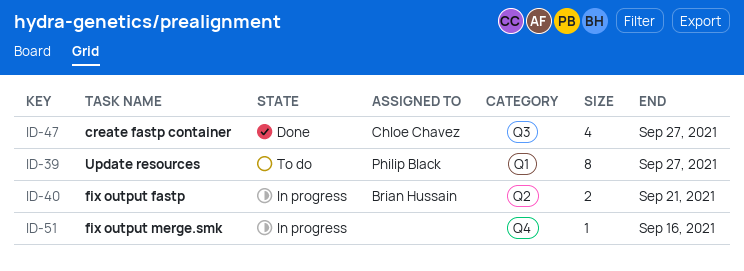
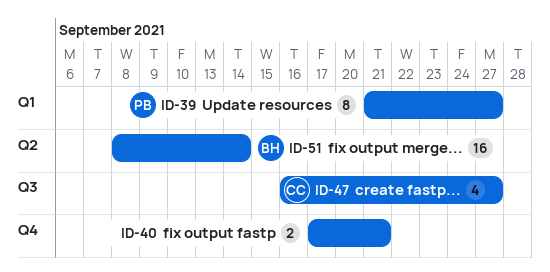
ID-40, owner: Brian Hussain -> none
ID-40, label: Q2 -> Q4
ID-51, owner: none -> Brian Hussain
ID-51, label: Q4 -> Q2
ID-51, estimate: 1 -> 16
ID-51, due: Sep 16 -> Sep 14

